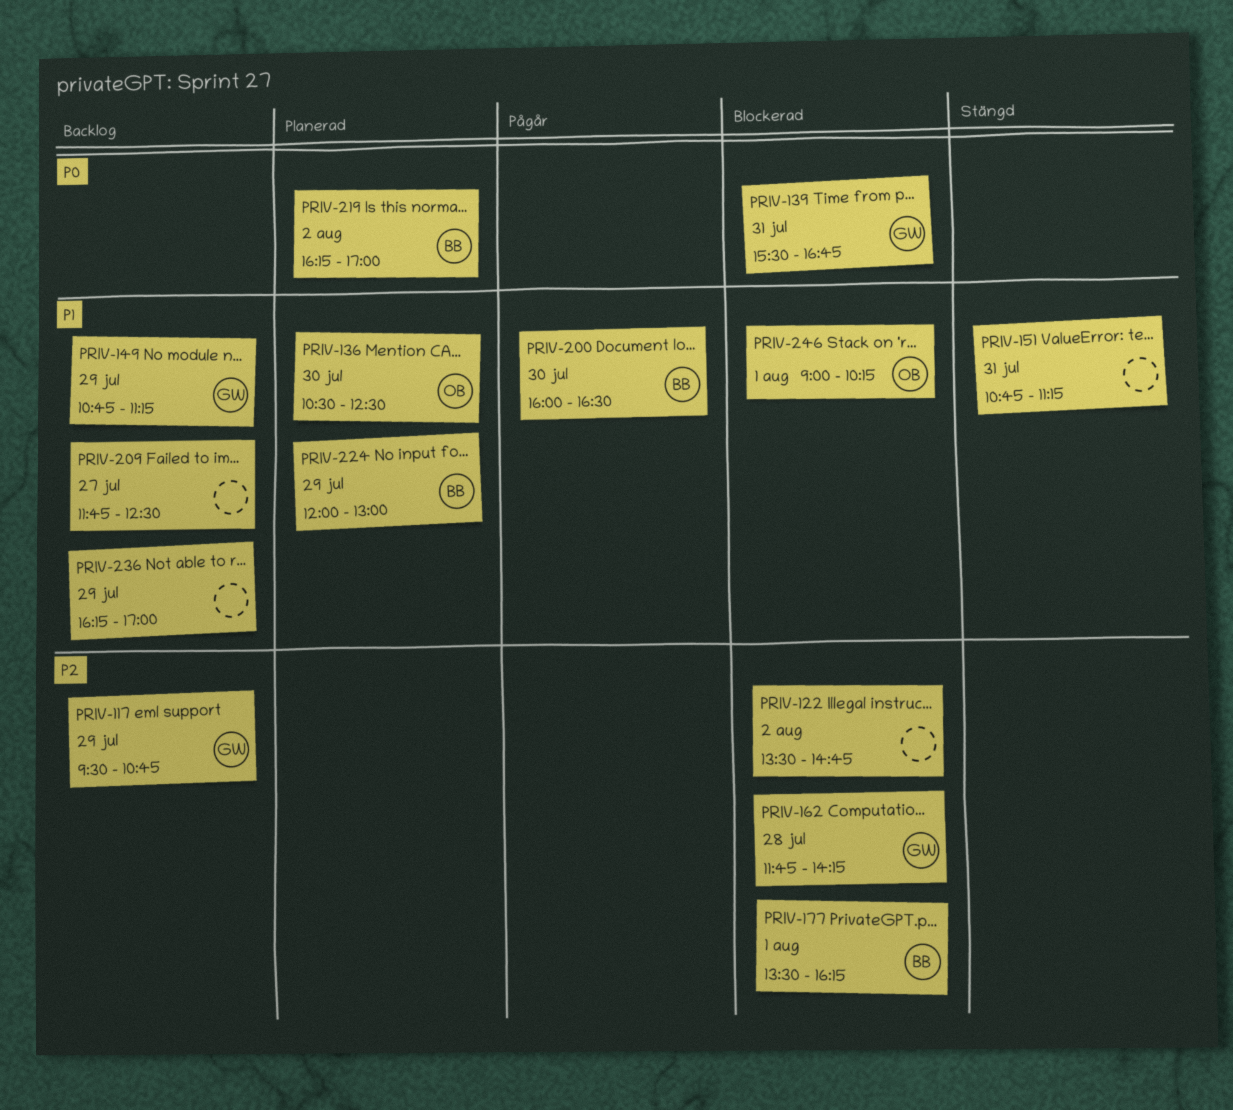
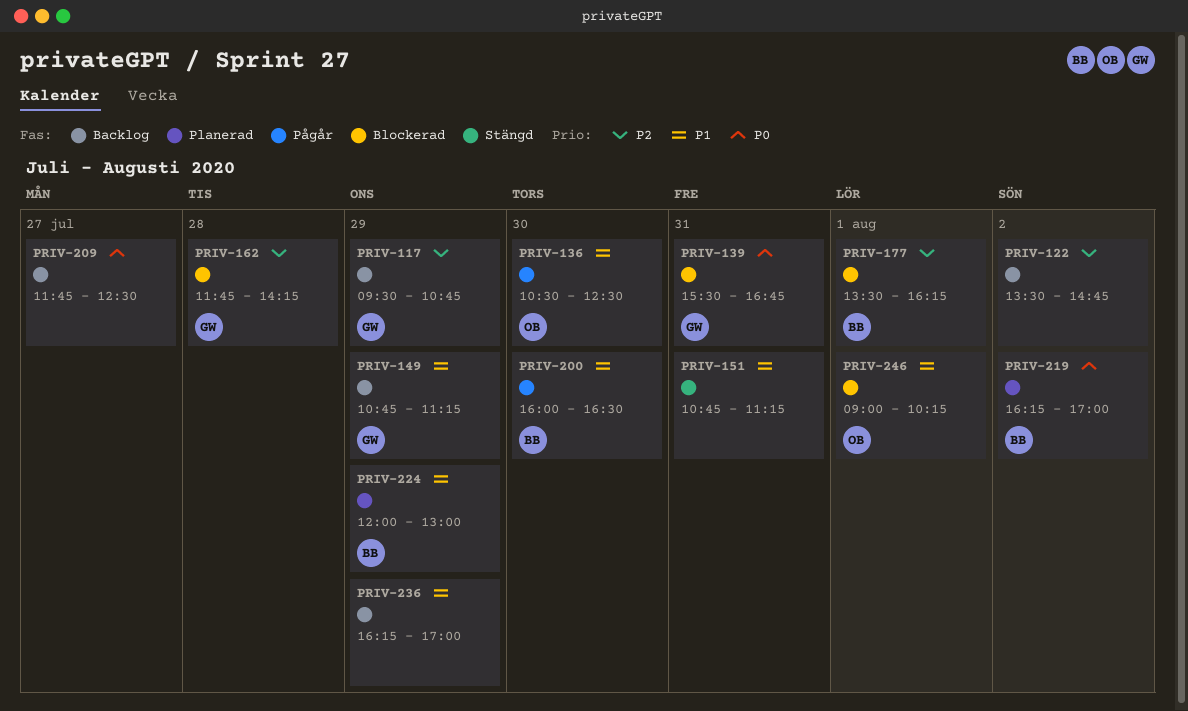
PRIV-122, status: Blockerad -> Backlog
PRIV-136, status: Planerad -> Pågår
PRIV-209, priority: P1 -> P0

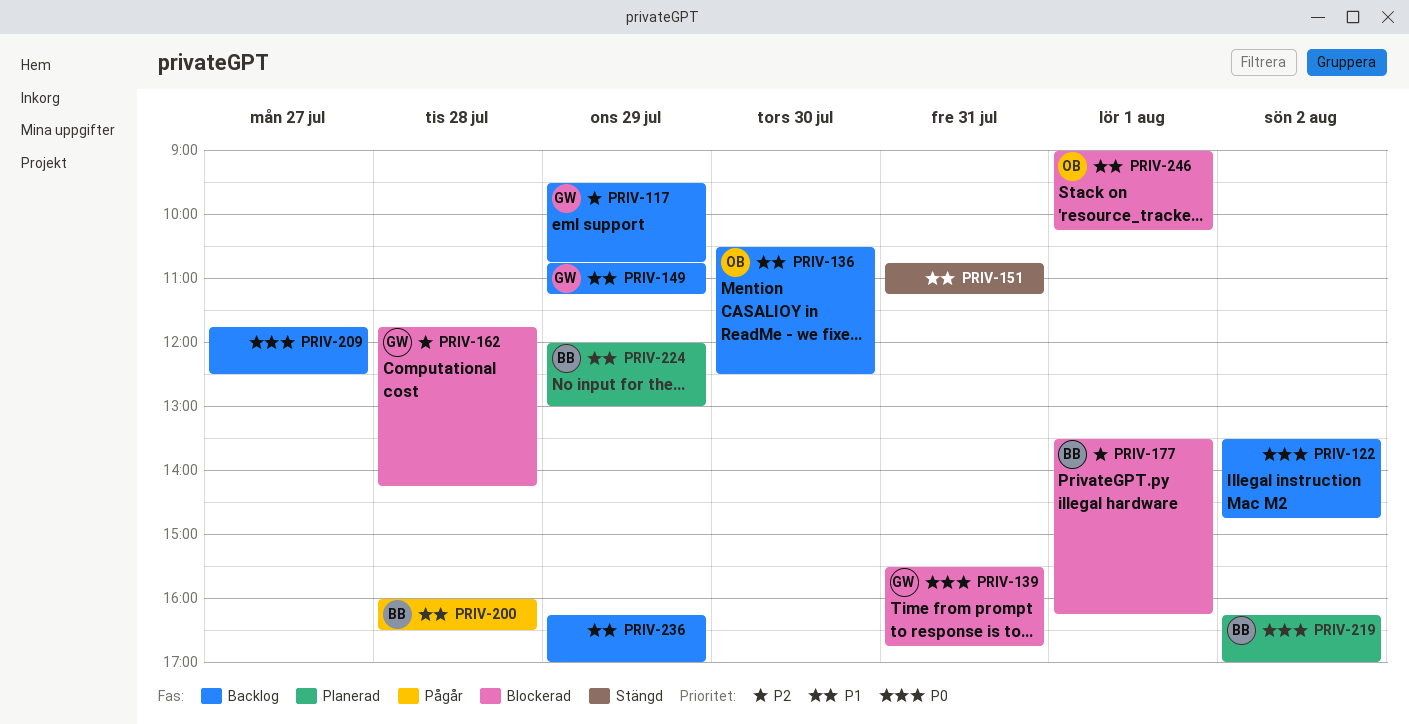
PRIV-122, priority: P2 -> P0
PRIV-136, status: Pågår -> Backlog
PRIV-200, day: Jul 30 -> Jul 28

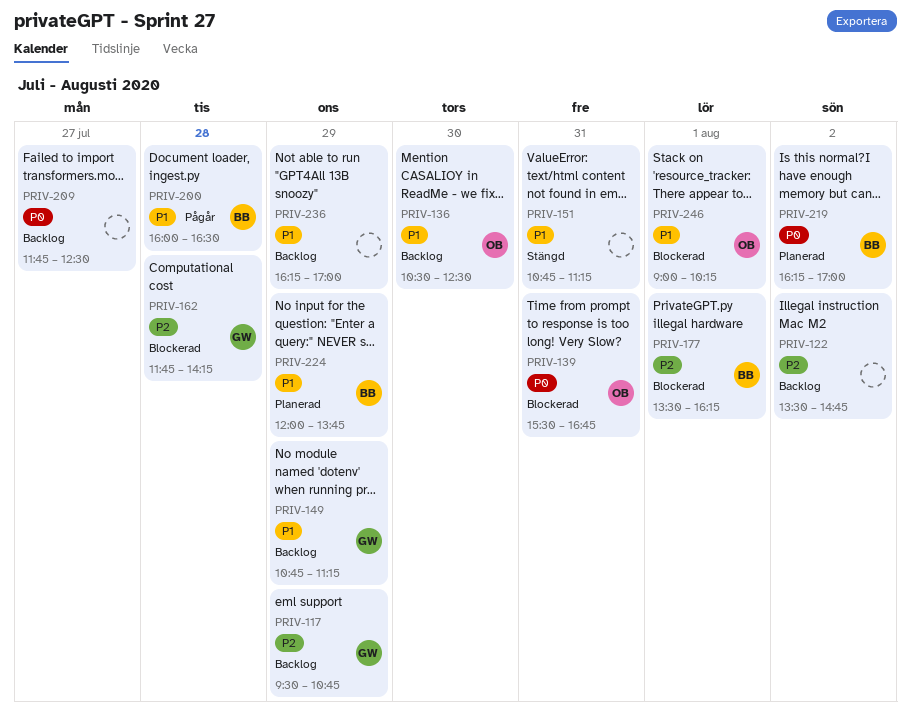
PRIV-122, priority: P0 -> P2
PRIV-139, owner: GW -> OB
PRIV-224, ends: 13:00 -> 13:45

